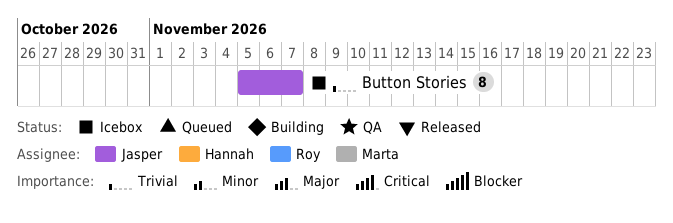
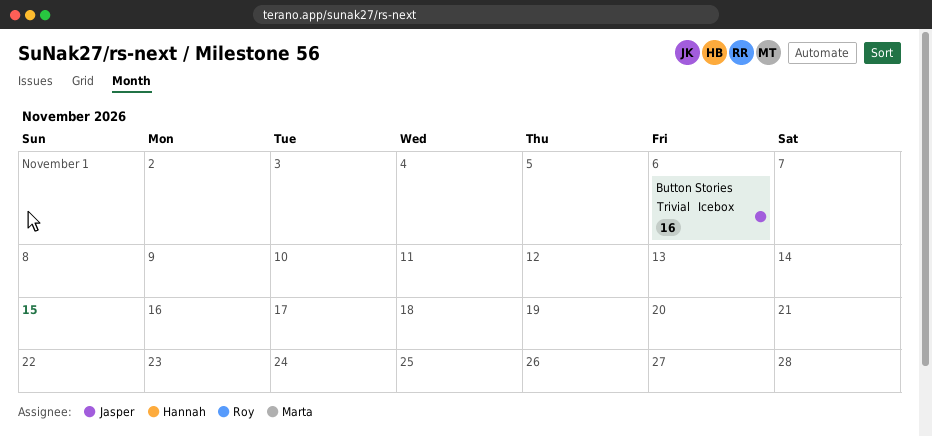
Button Stories, estimate: 8 -> 16
Button Stories, due: Nov 7 -> Nov 6

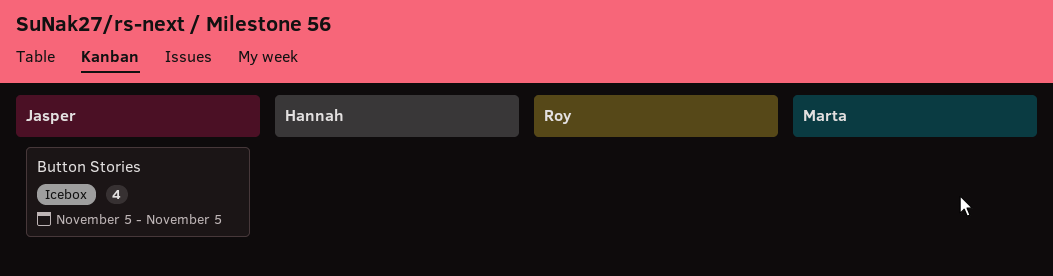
Button Stories, estimate: 16 -> 4
Button Stories, due: Nov 6 -> Nov 5

